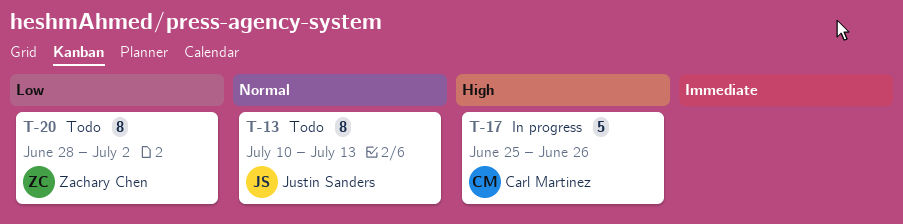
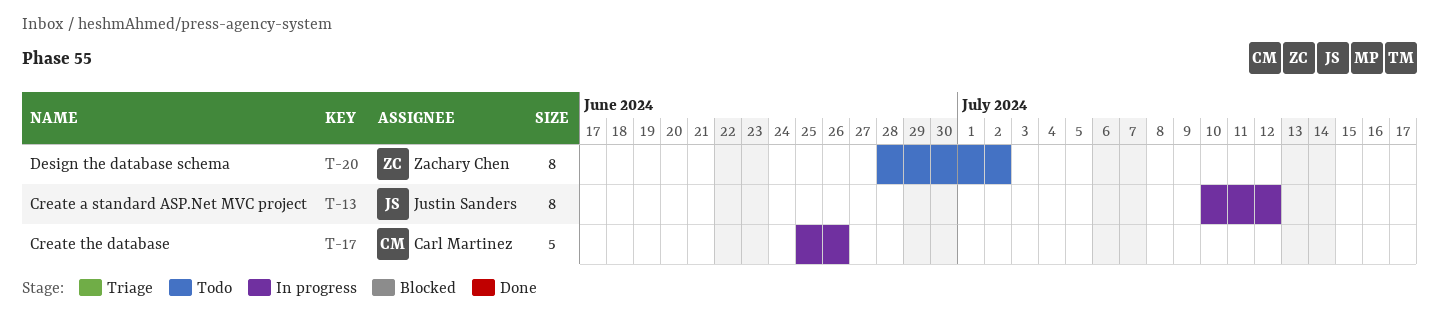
T-13, status: Todo -> In progress
T-13, due: Jul 13 -> Jul 12

